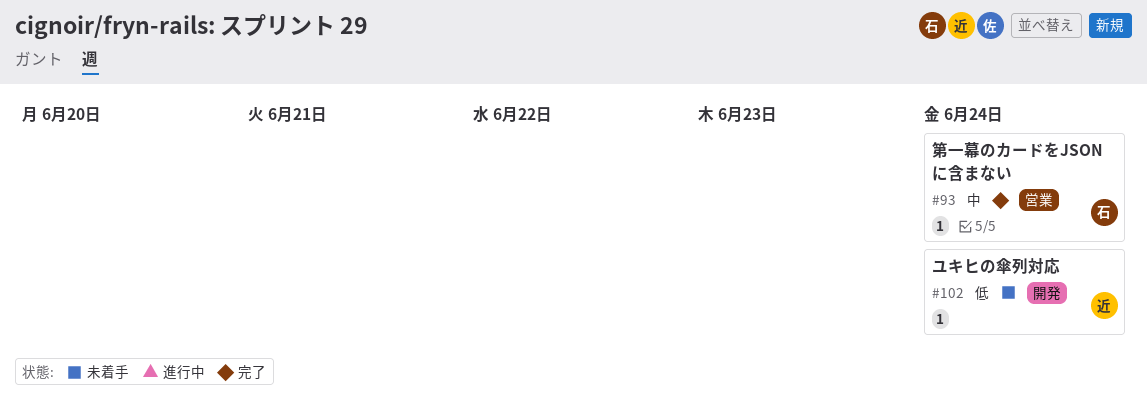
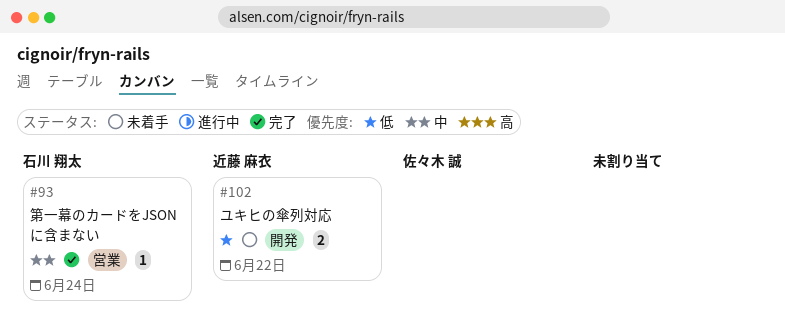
#102, estimate: 1 -> 2
#102, due: Jun 24 -> Jun 22

